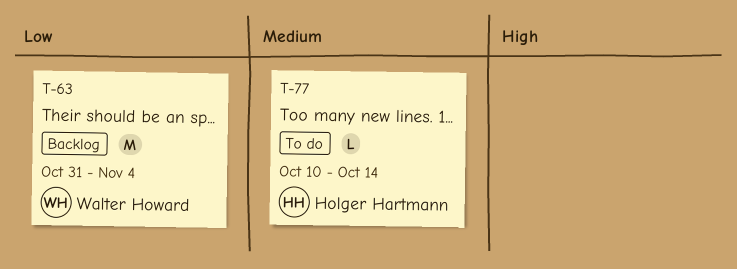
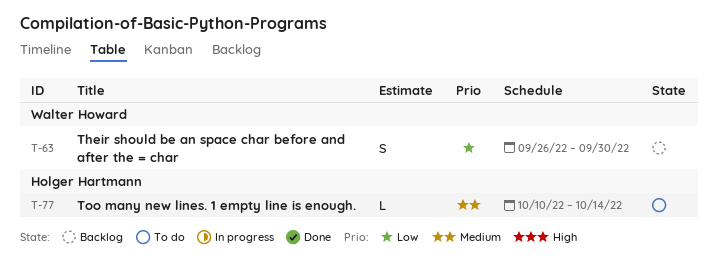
T-63, estimate: M -> S
T-63, start: Oct 31 -> Sep 26
T-63, due: Nov 4 -> Sep 30

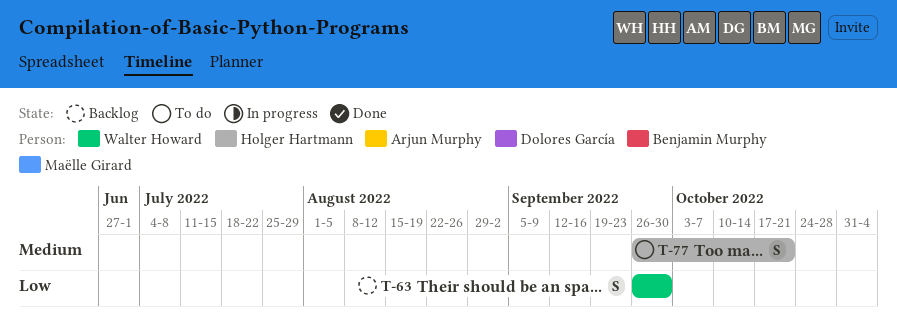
T-77, estimate: L -> S
T-77, start: Oct 10 -> Sep 26
T-77, due: Oct 14 -> Oct 21

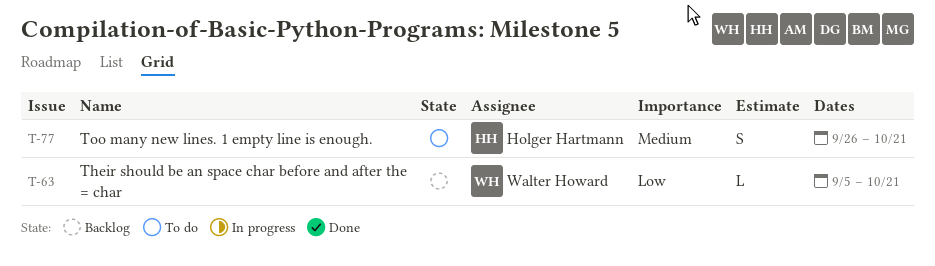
T-63, estimate: S -> L
T-63, start: Sep 26 -> Sep 5
T-63, due: Sep 30 -> Oct 21

